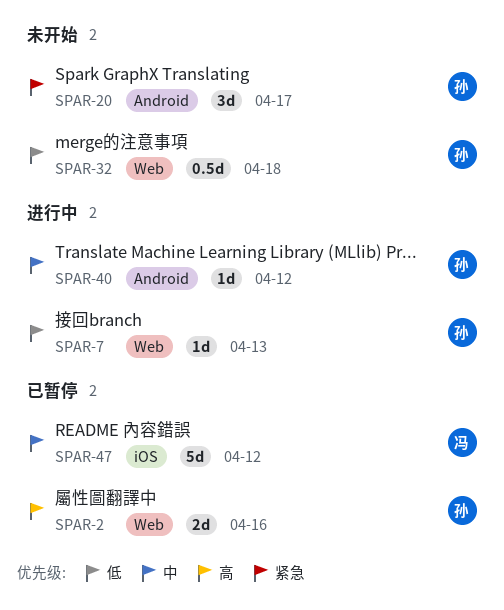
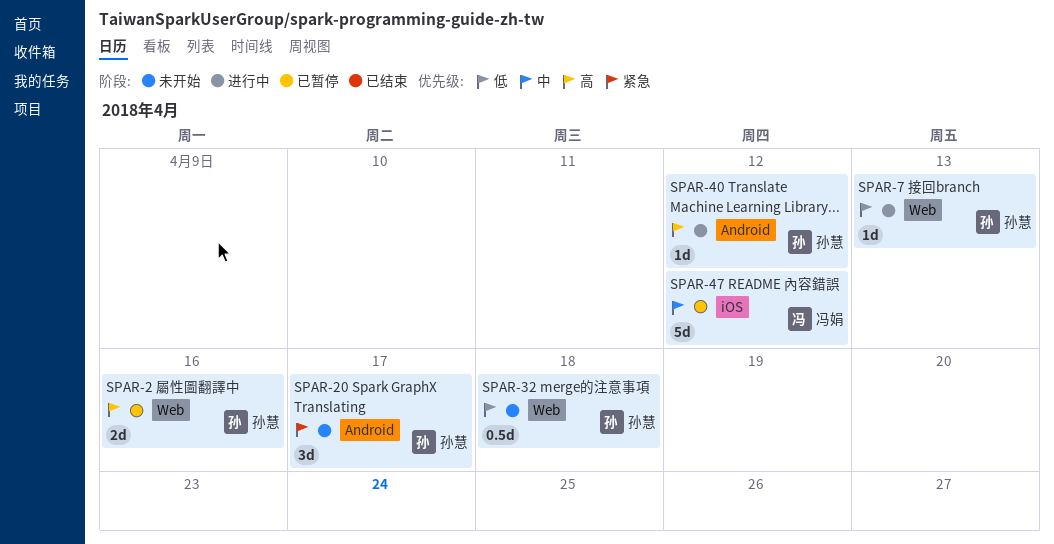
SPAR-40, priority: 中 -> 高

